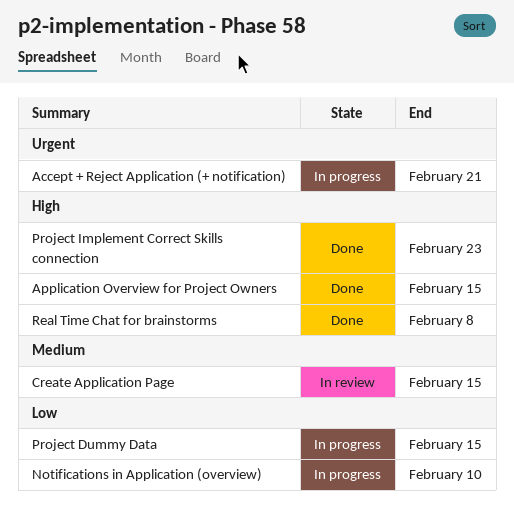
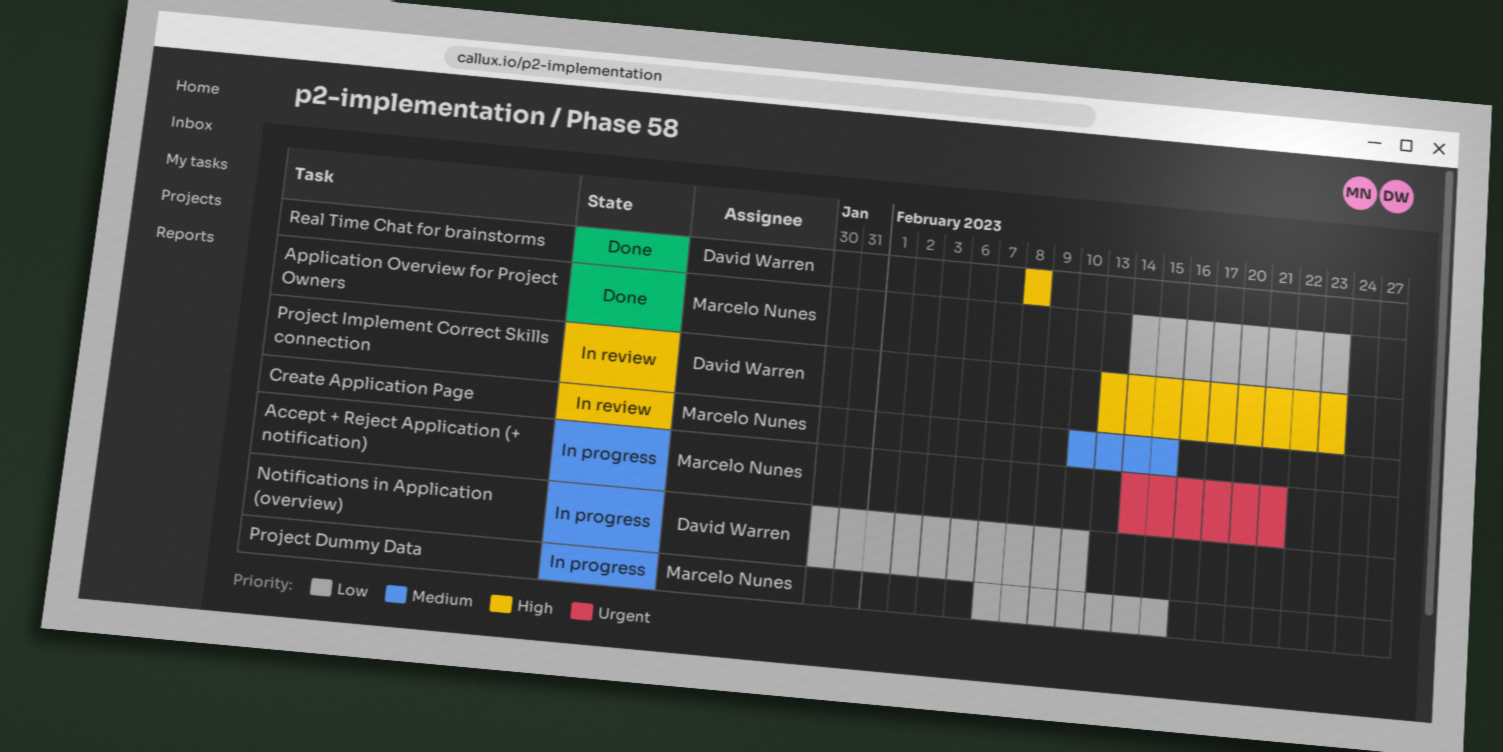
Application Overview for Project Owners, priority: High -> Low
Application Overview for Project Owners, due: Feb 15 -> Feb 23
Project Implement Correct Skills connection, status: Done -> In review

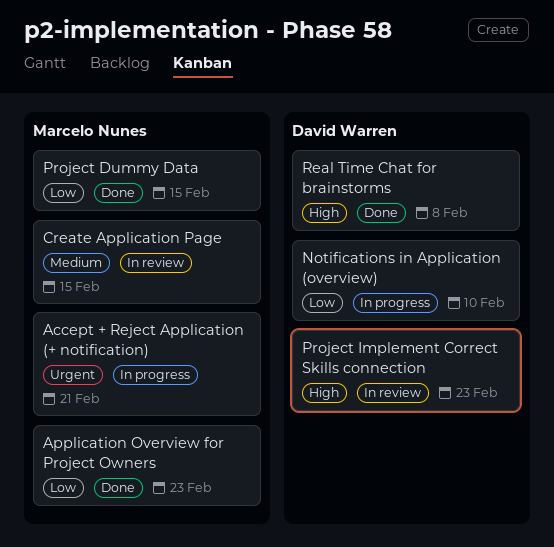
Project Dummy Data, status: In progress -> Done

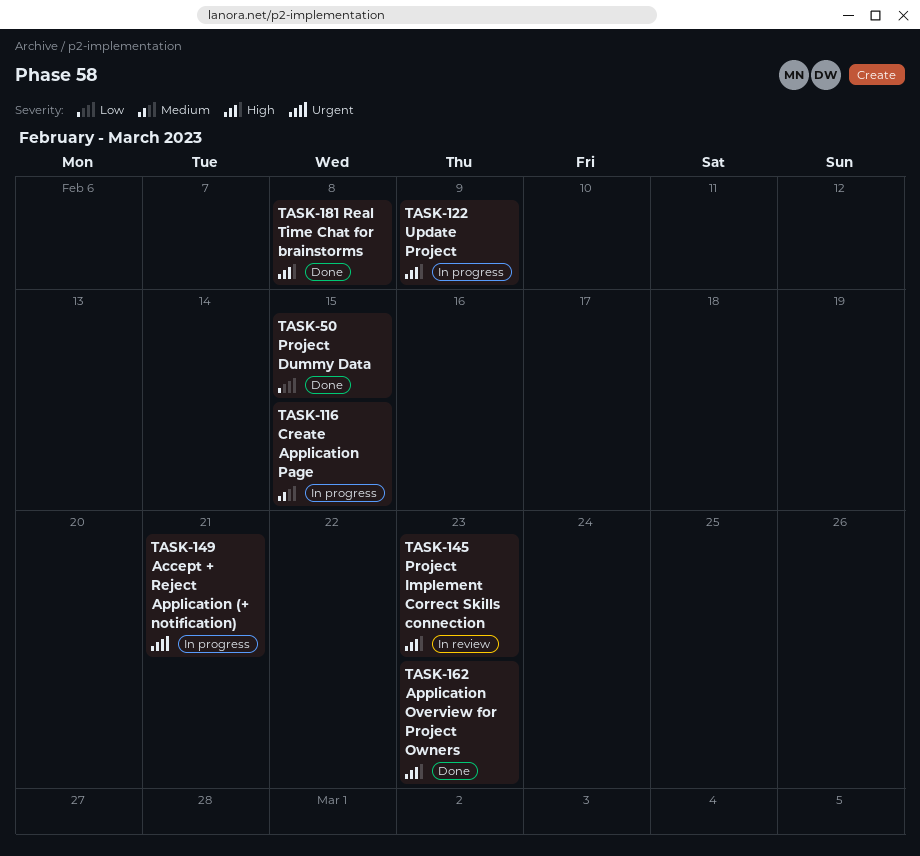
Application Overview for Project Owners, priority: Low -> High
Create Application Page, status: In review -> In progress
Notifications in Application (overview): present -> none
Update Project: none -> present

